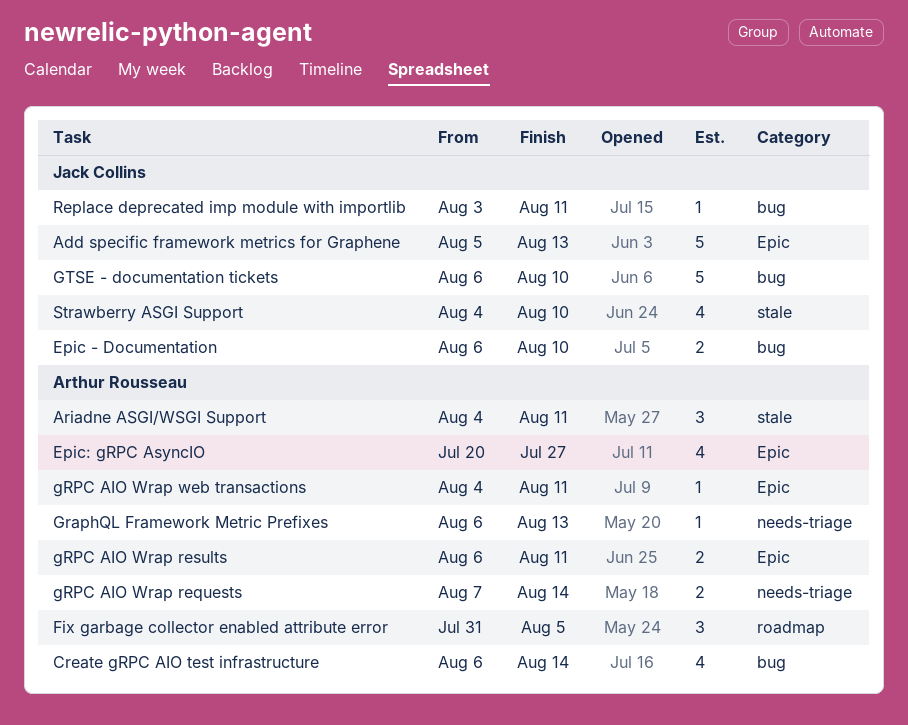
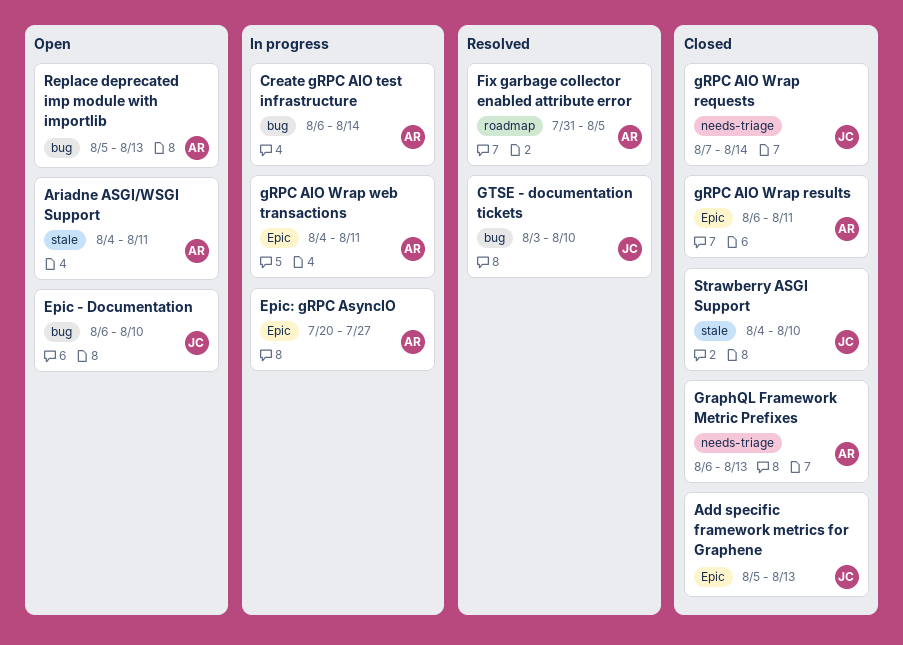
gRPC AIO Wrap requests, owner: Arthur Rousseau -> Jack Collins
GTSE - documentation tickets, start: Aug 6 -> Aug 3
Replace deprecated imp module with importlib, owner: Jack Collins -> Arthur Rousseau
Replace deprecated imp module with importlib, start: Aug 3 -> Aug 5
Replace deprecated imp module with importlib, due: Aug 11 -> Aug 13

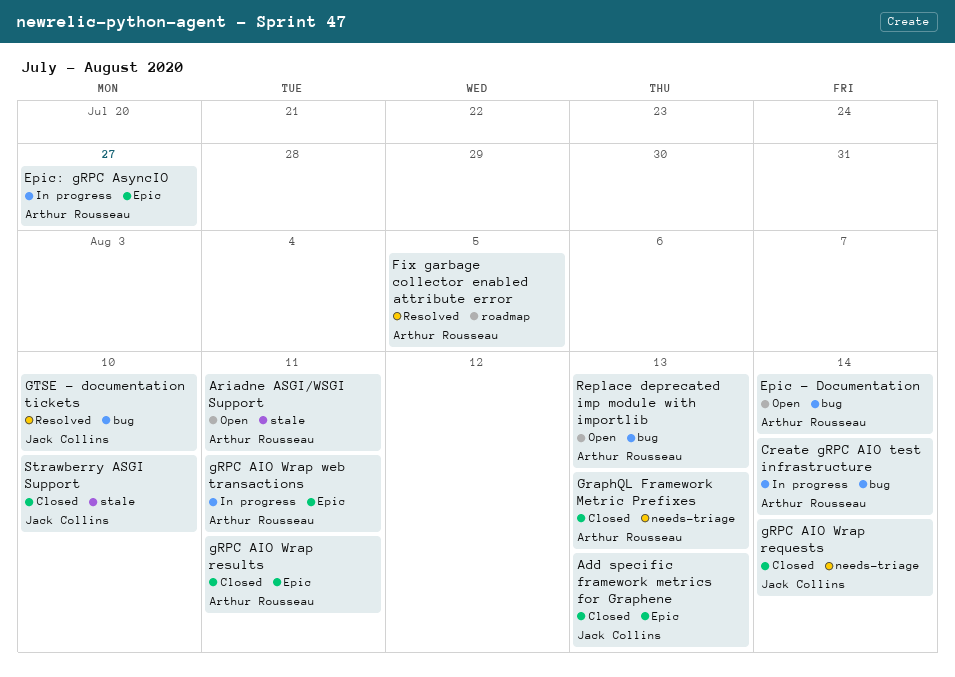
Epic - Documentation, owner: Jack Collins -> Arthur Rousseau
Epic - Documentation, due: Aug 10 -> Aug 14

